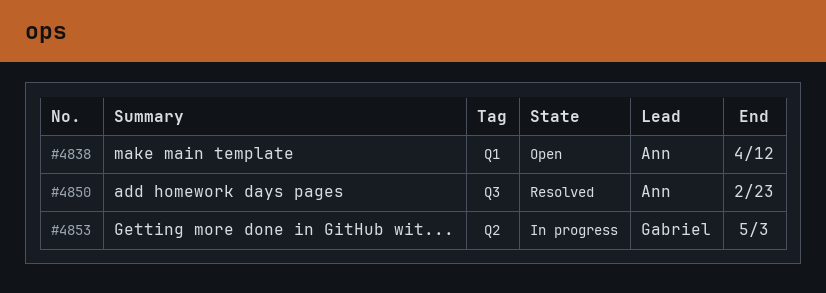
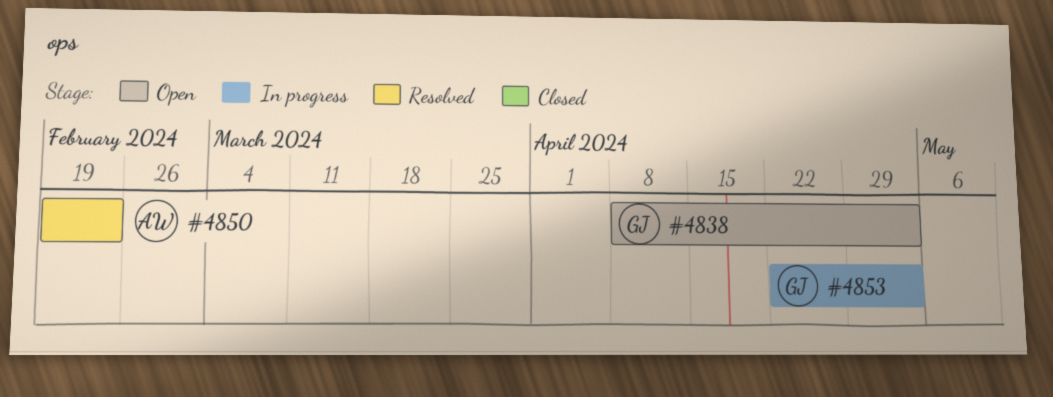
#4838, owner: Ann -> Gabriel
#4838, due: Apr 12 -> May 3

